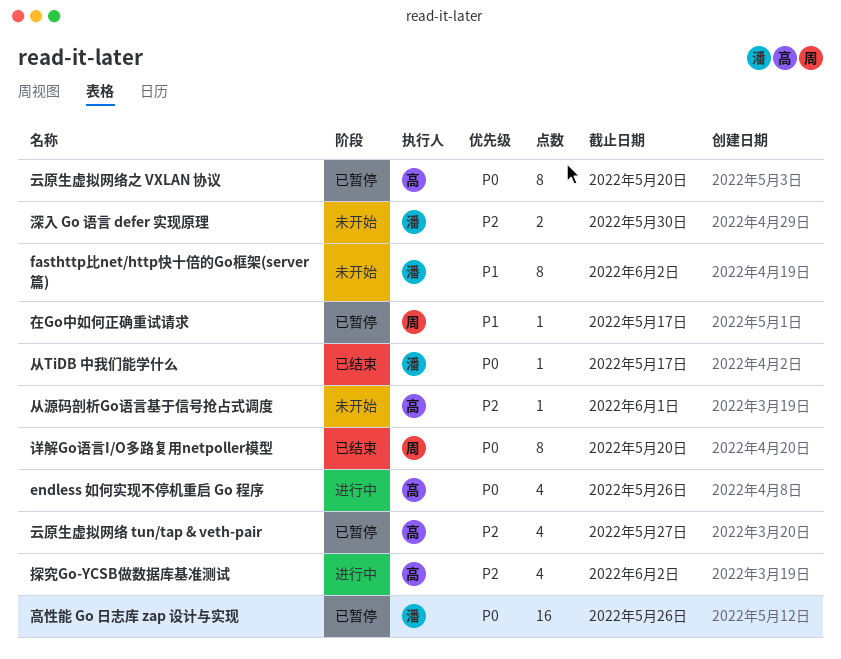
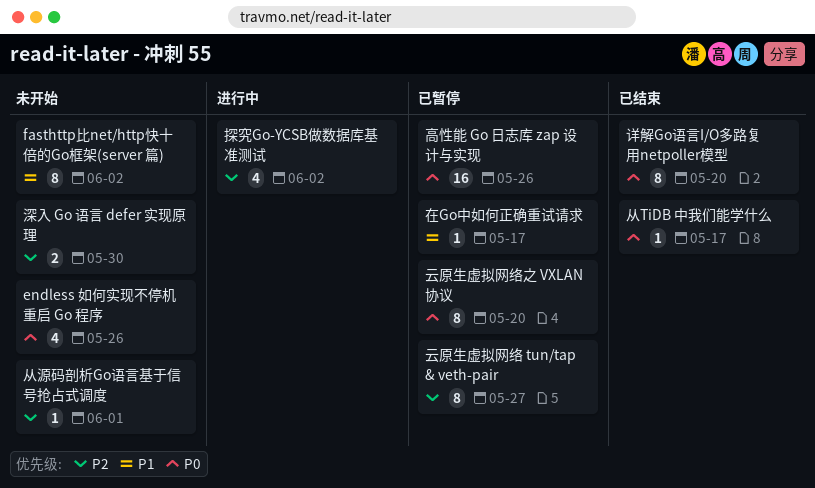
endless 如何实现不停机重启 Go 程序, status: 进行中 -> 未开始
云原生虚拟网络 tun/tap & veth-pair, estimate: 4 -> 8

